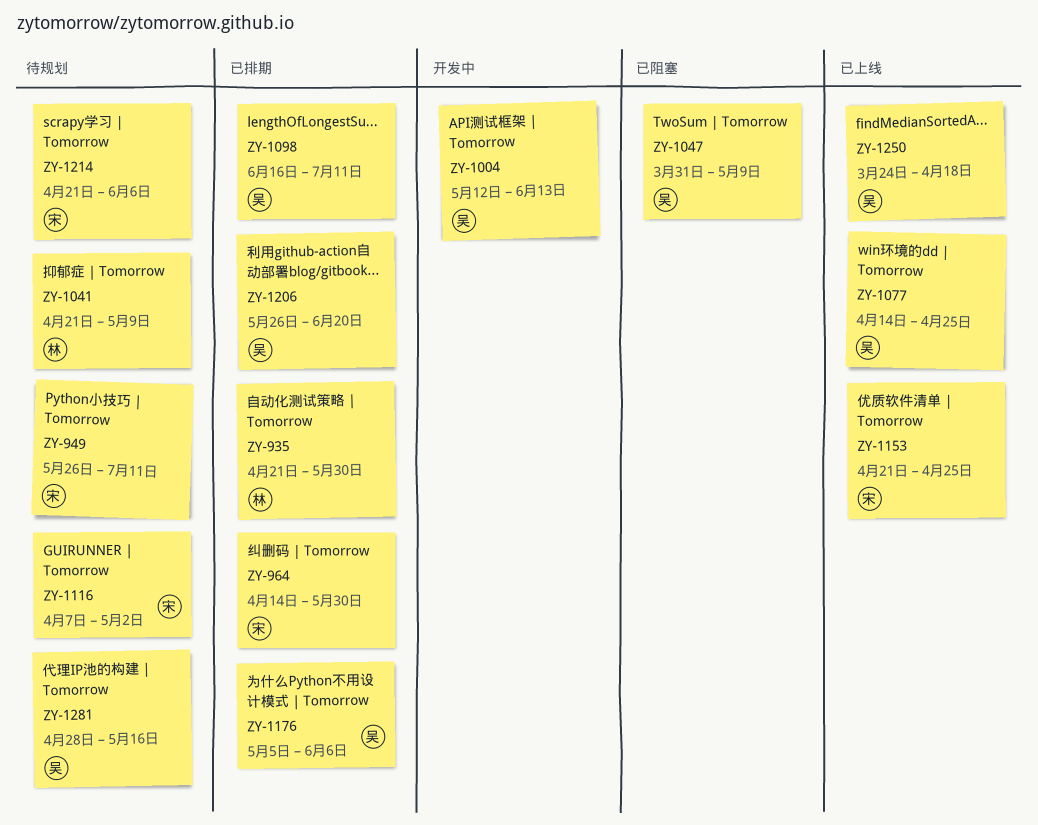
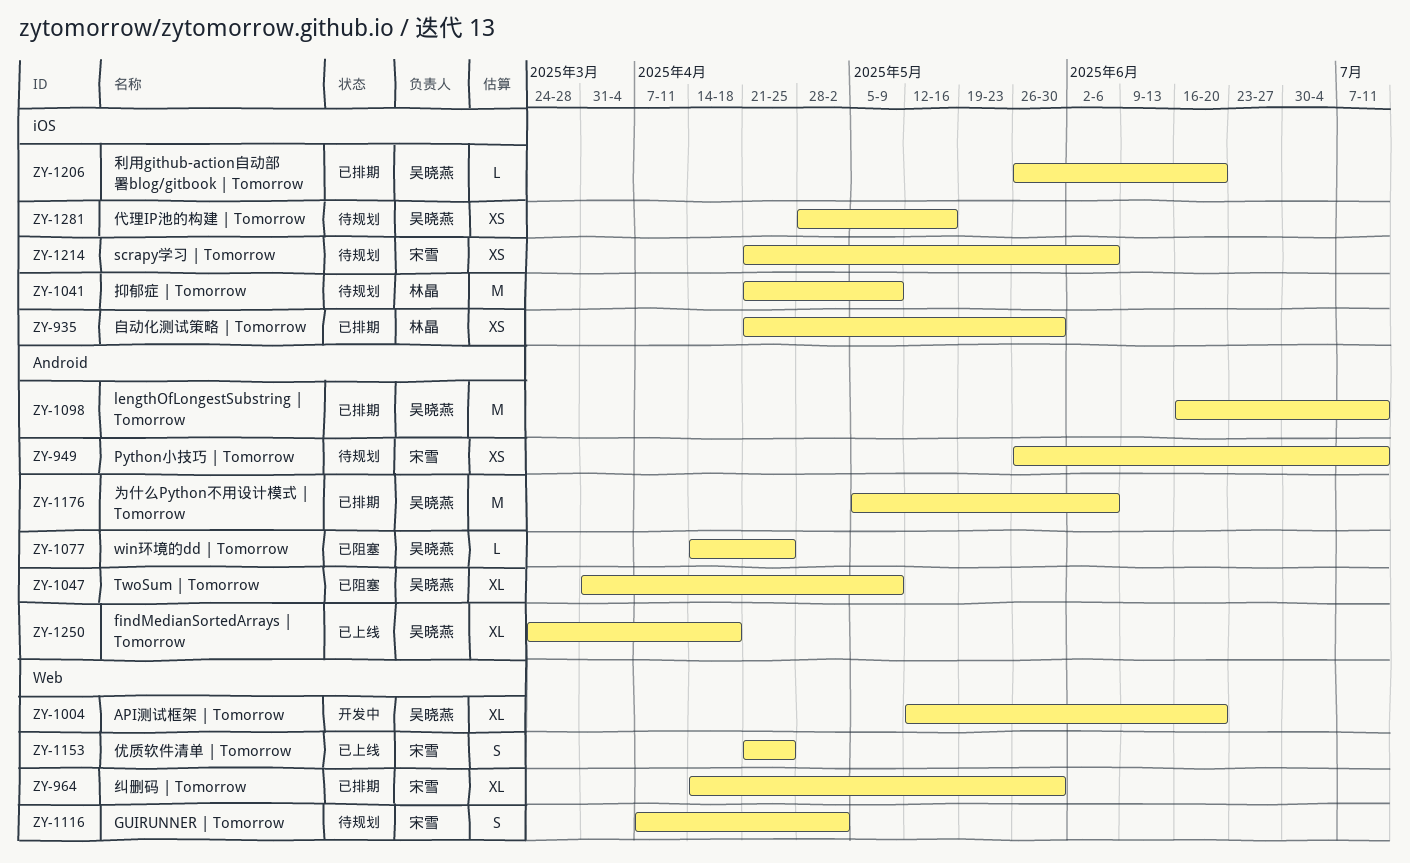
ZY-1004, due: Jun 13 -> Jun 20
ZY-1077, status: 已上线 -> 已阻塞

